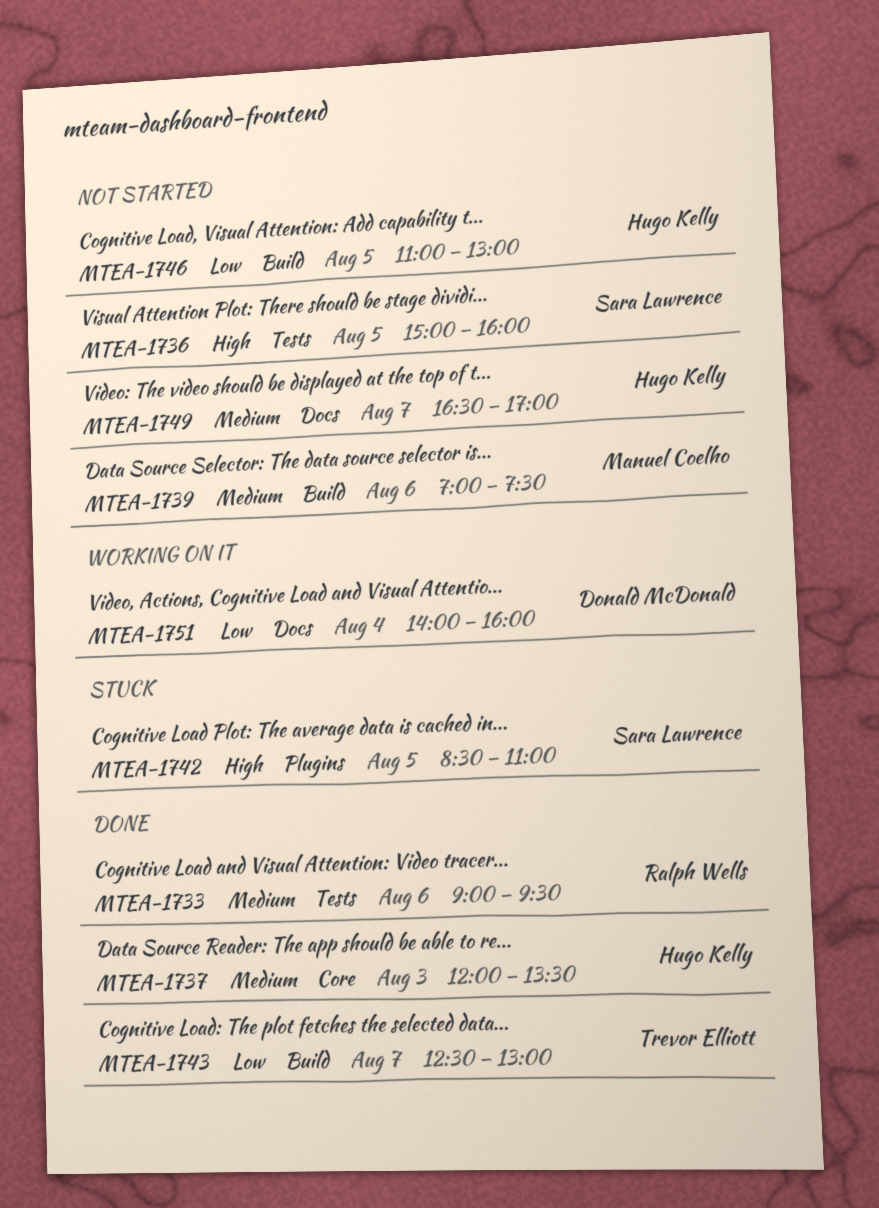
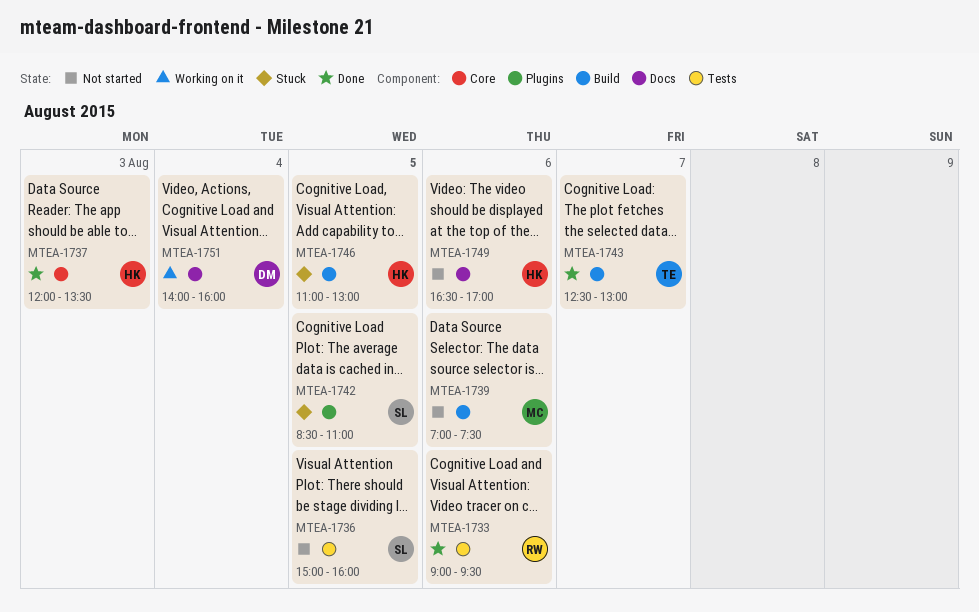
MTEA-1746, status: Not started -> Stuck
MTEA-1749, day: Aug 7 -> Aug 6

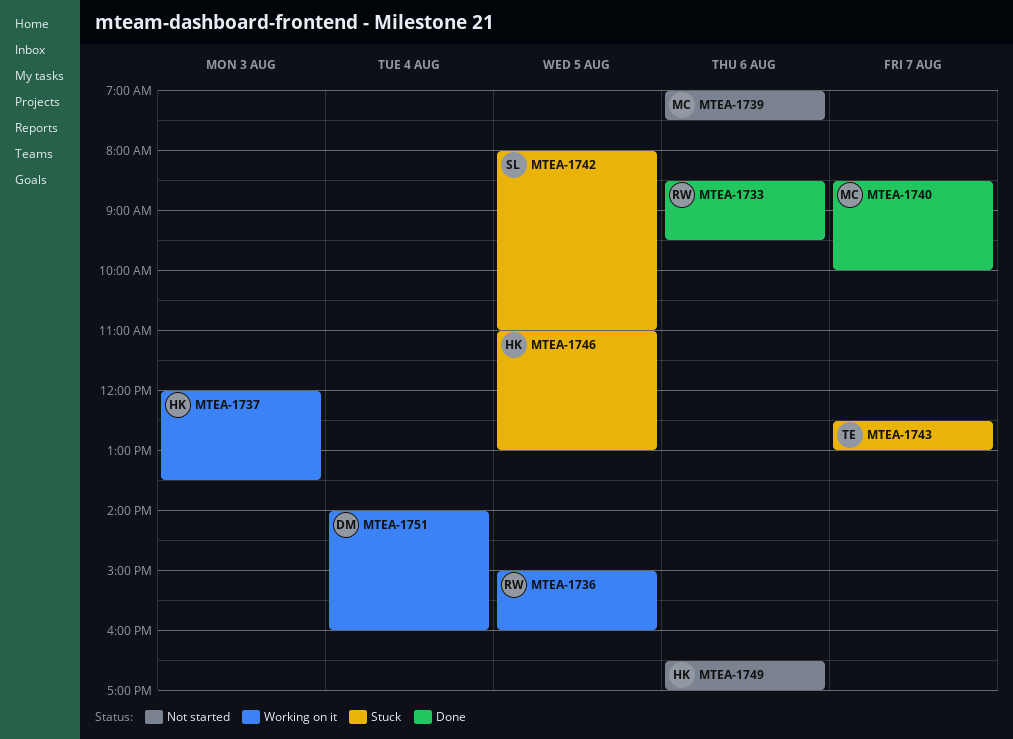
MTEA-1733, begins: 09:00 -> 08:30
MTEA-1736, status: Not started -> Working on it
MTEA-1736, owner: SL -> RW
MTEA-1737, status: Done -> Working on it
MTEA-1740: none -> present
MTEA-1742, begins: 08:30 -> 08:00
MTEA-1743, status: Done -> Stuck

